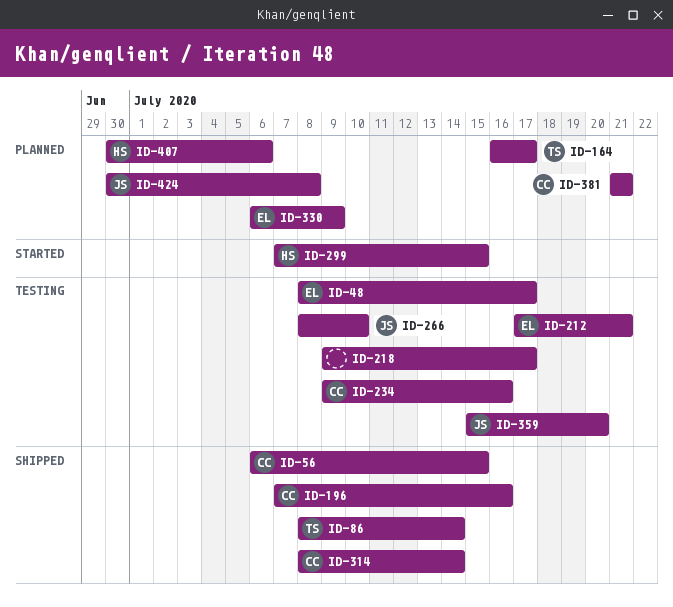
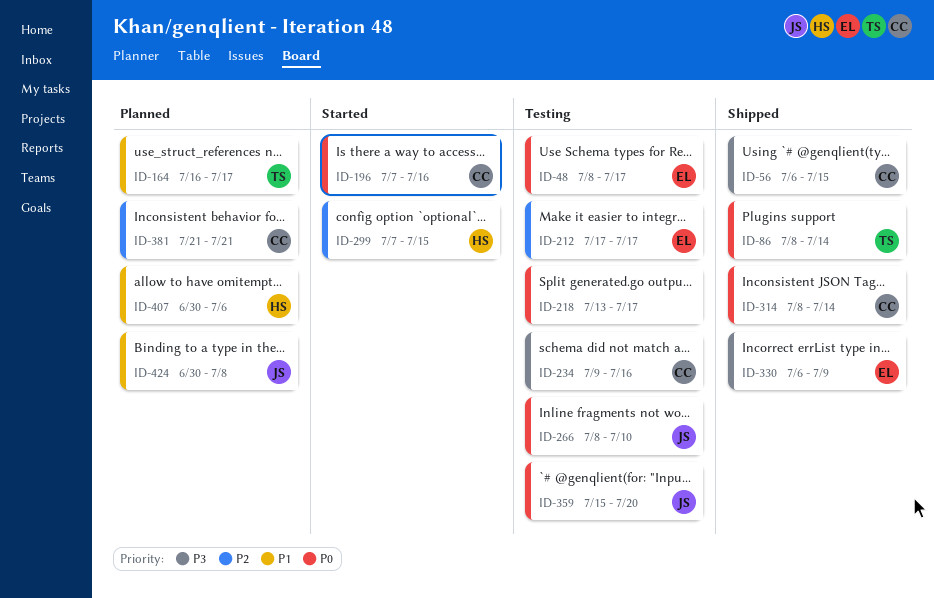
ID-196, status: Shipped -> Started
ID-212, due: Jul 21 -> Jul 17
ID-218, start: Jul 9 -> Jul 13
ID-330, status: Planned -> Shipped

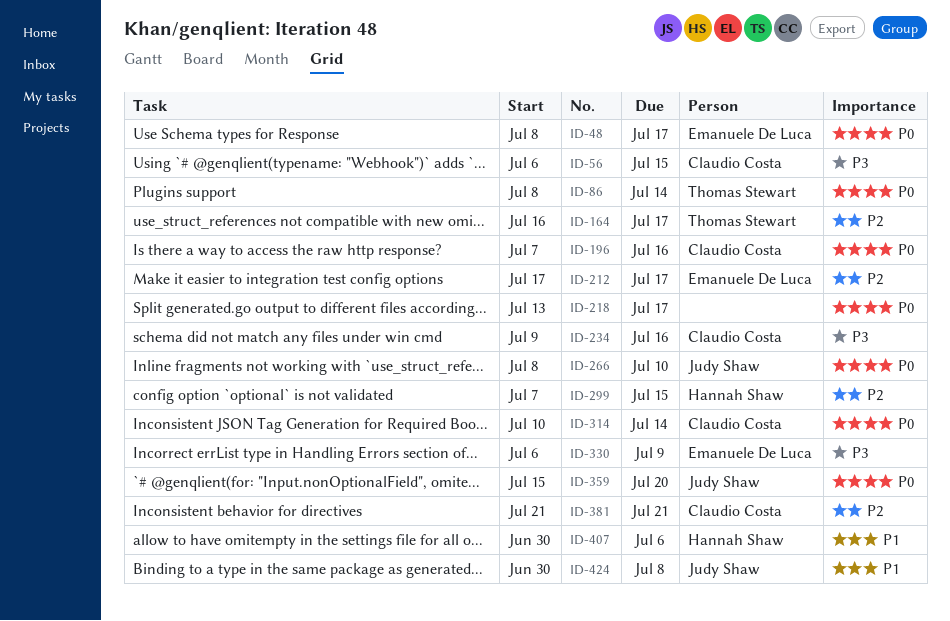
ID-164, priority: P1 -> P2
ID-314, start: Jul 8 -> Jul 10

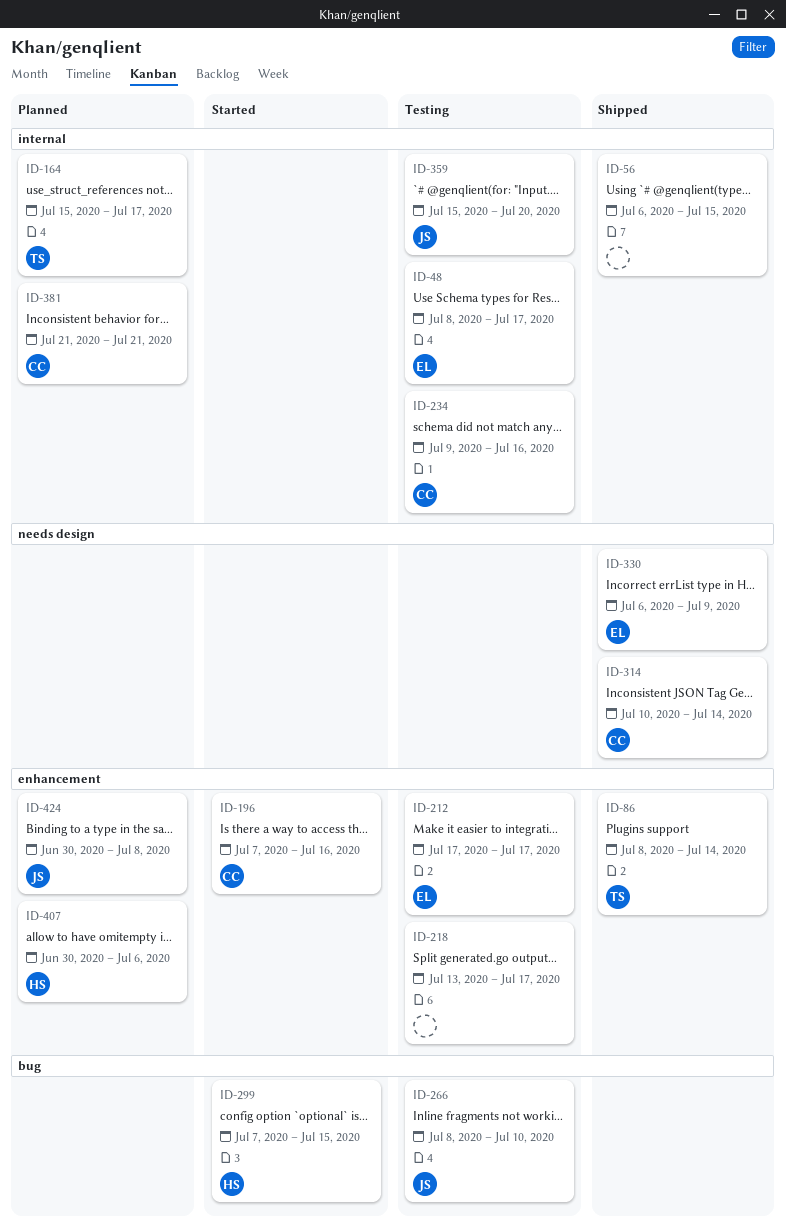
ID-56, owner: Claudio Costa -> none
ID-164, start: Jul 16 -> Jul 15

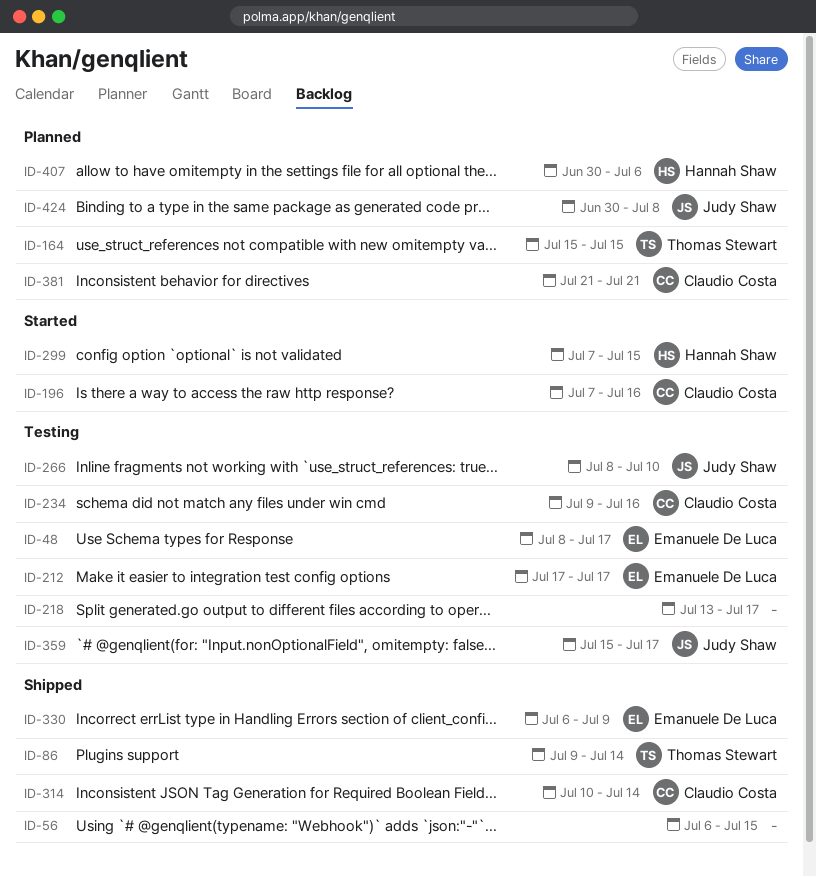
ID-86, start: Jul 8 -> Jul 9
ID-164, due: Jul 17 -> Jul 15
ID-359, due: Jul 20 -> Jul 17

